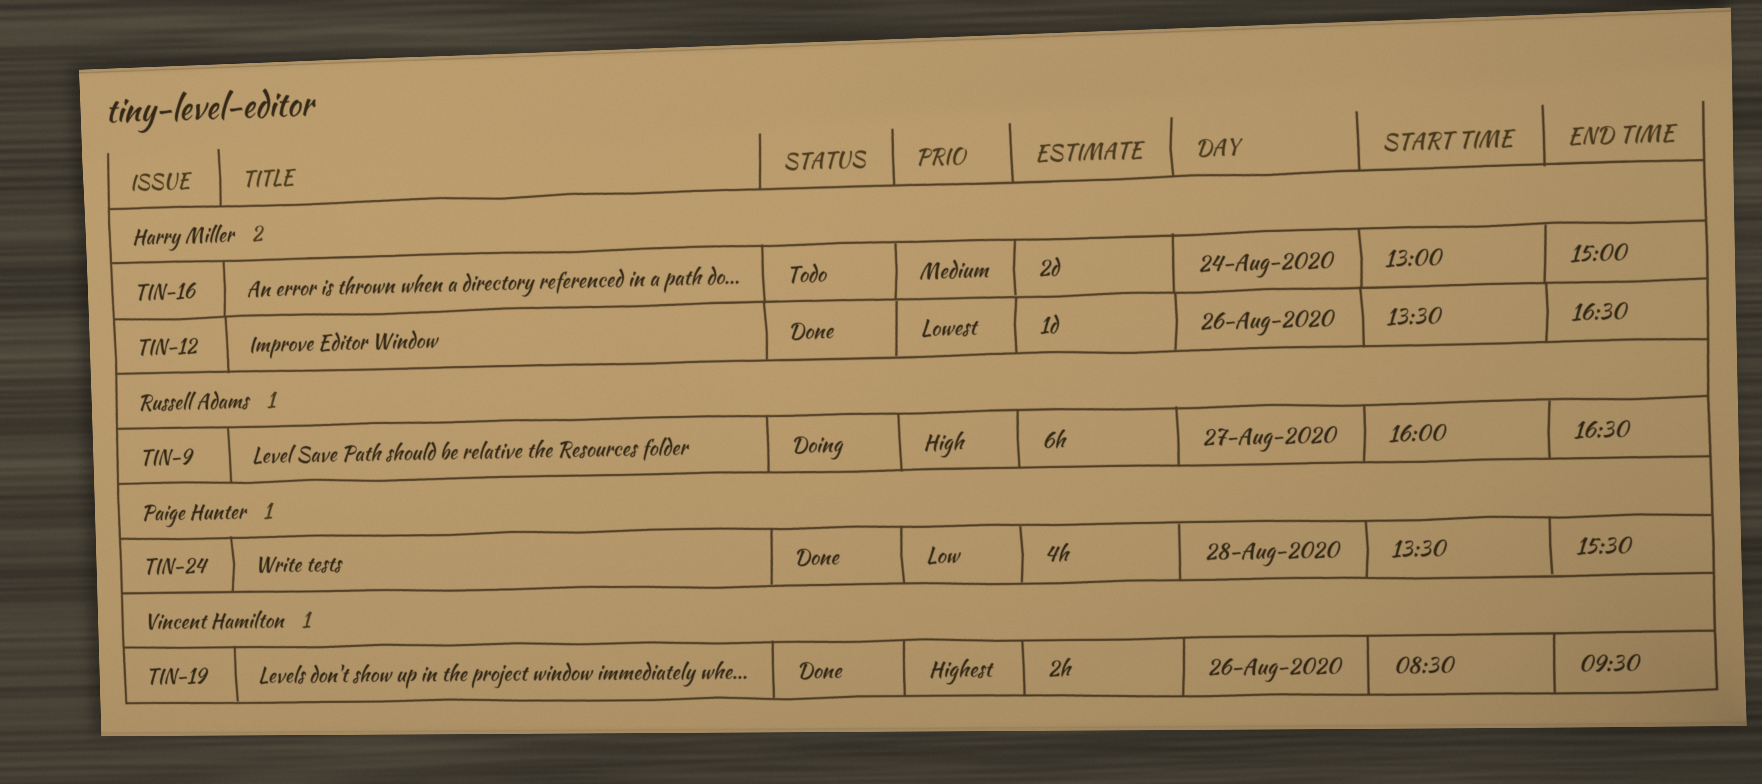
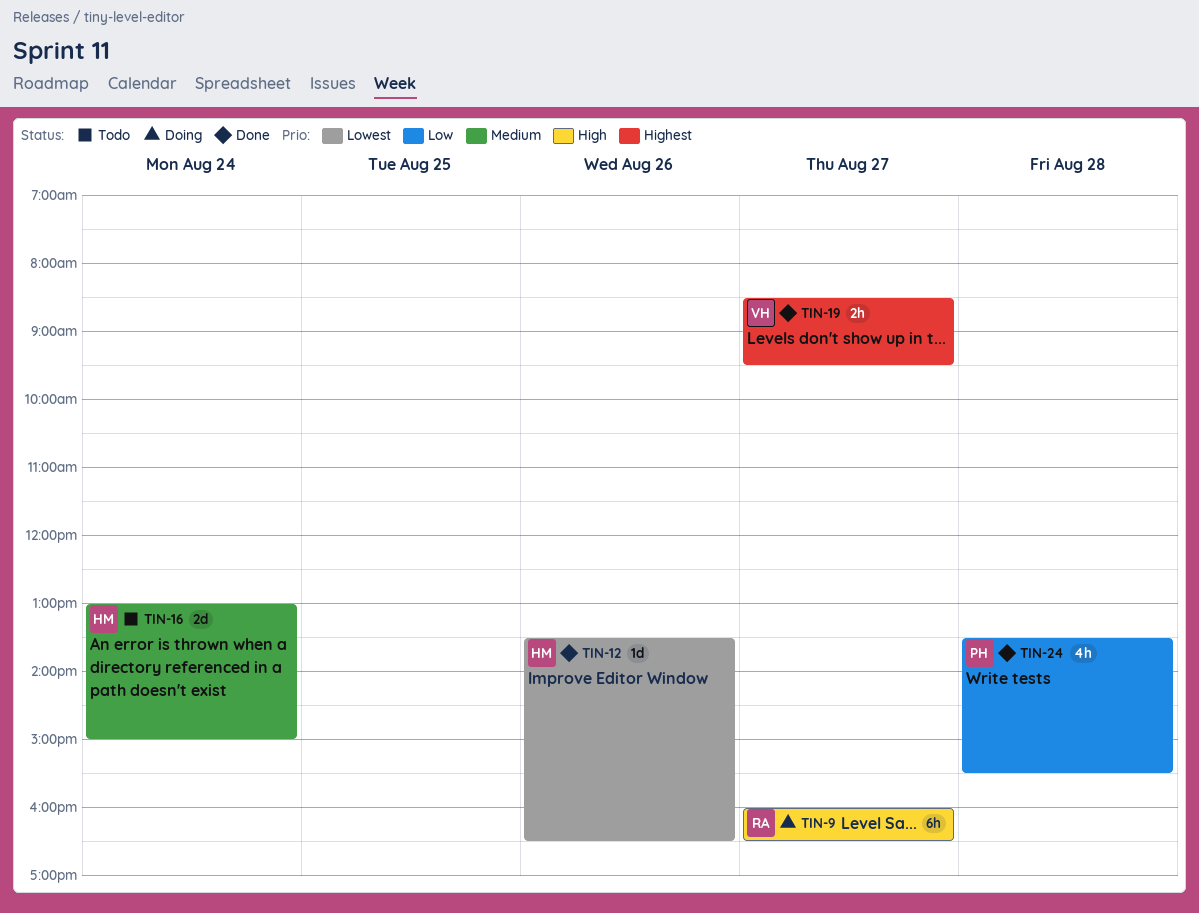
TIN-19, day: Aug 26 -> Aug 27

